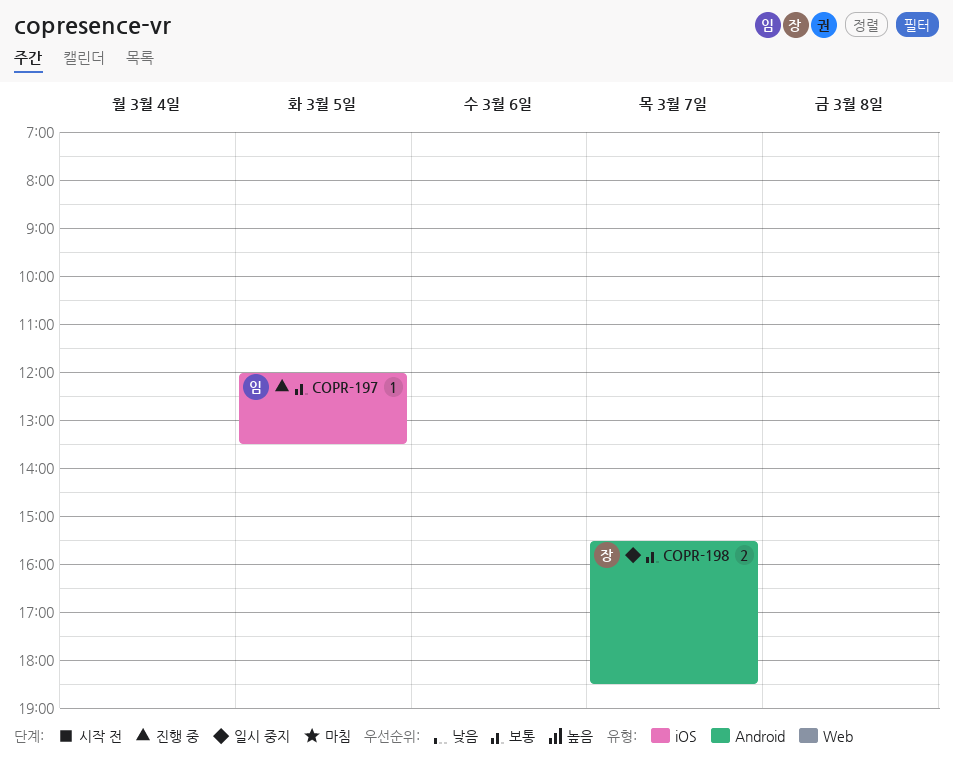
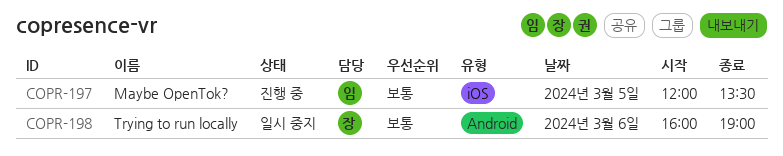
COPR-198, day: Mar 7 -> Mar 6
COPR-198, begins: 15:30 -> 16:00
COPR-198, ends: 18:30 -> 19:00

